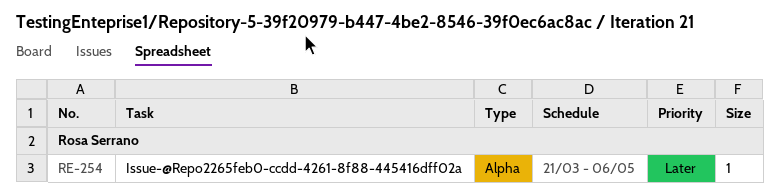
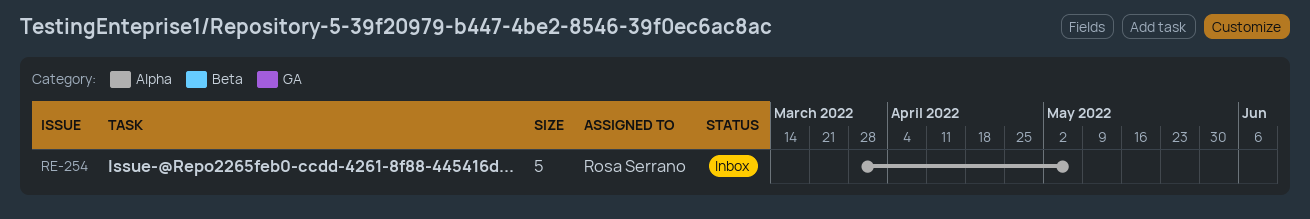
RE-254, estimate: 1 -> 5
RE-254, start: Mar 21 -> Mar 28

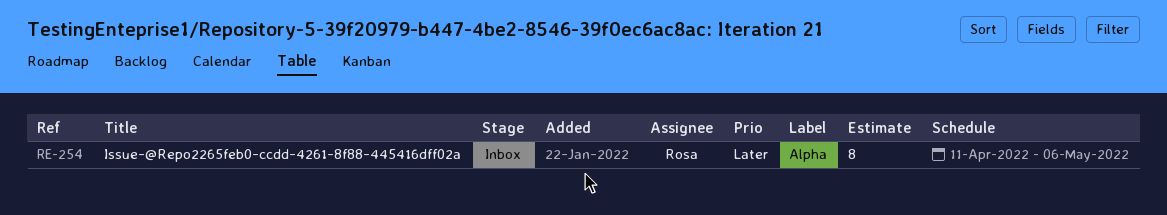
RE-254, estimate: 5 -> 8
RE-254, start: Mar 28 -> Apr 11

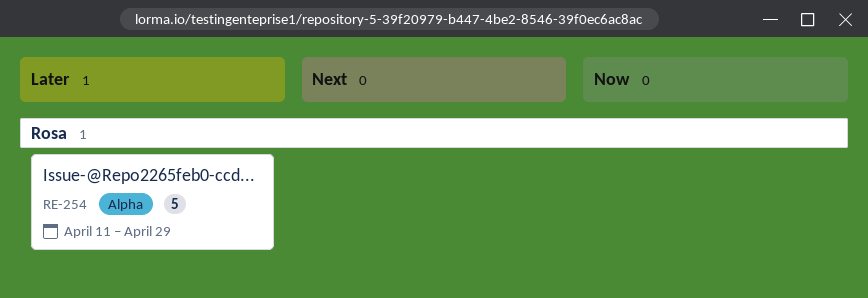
RE-254, estimate: 8 -> 5
RE-254, due: May 6 -> Apr 29

